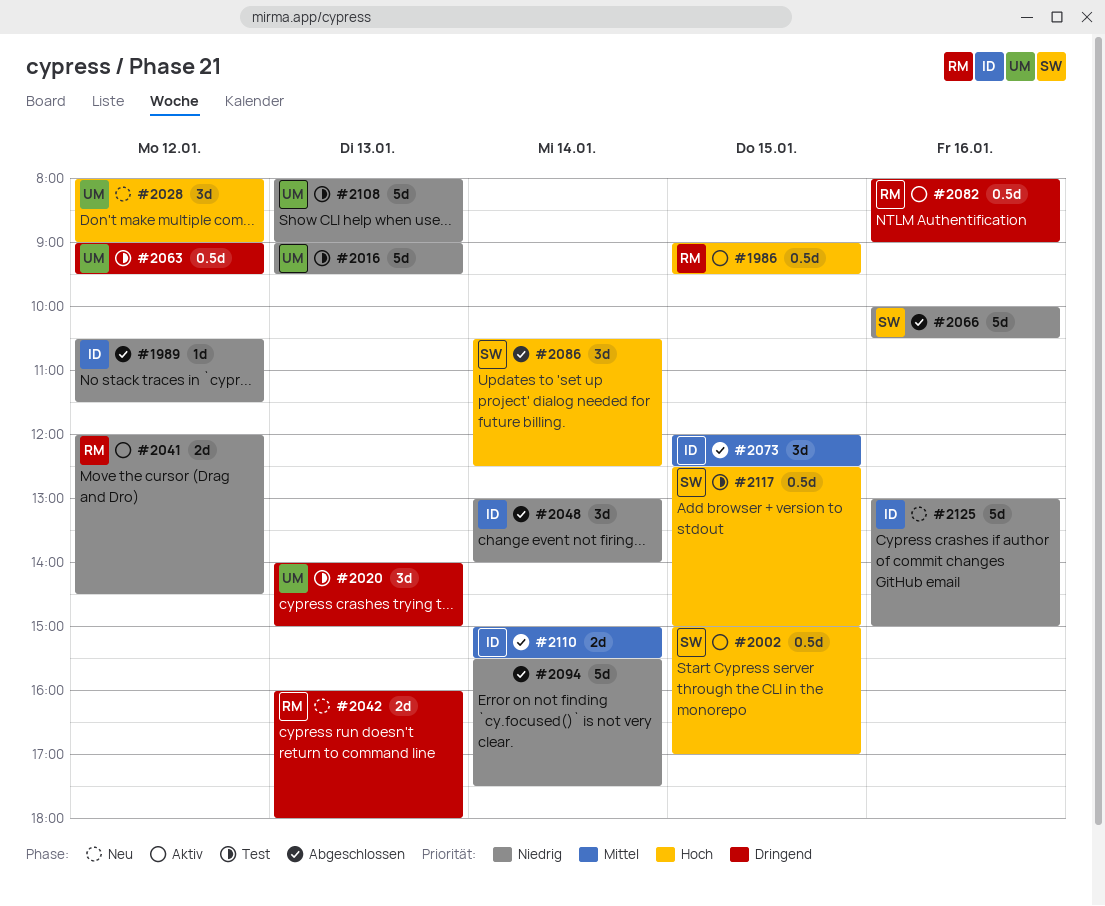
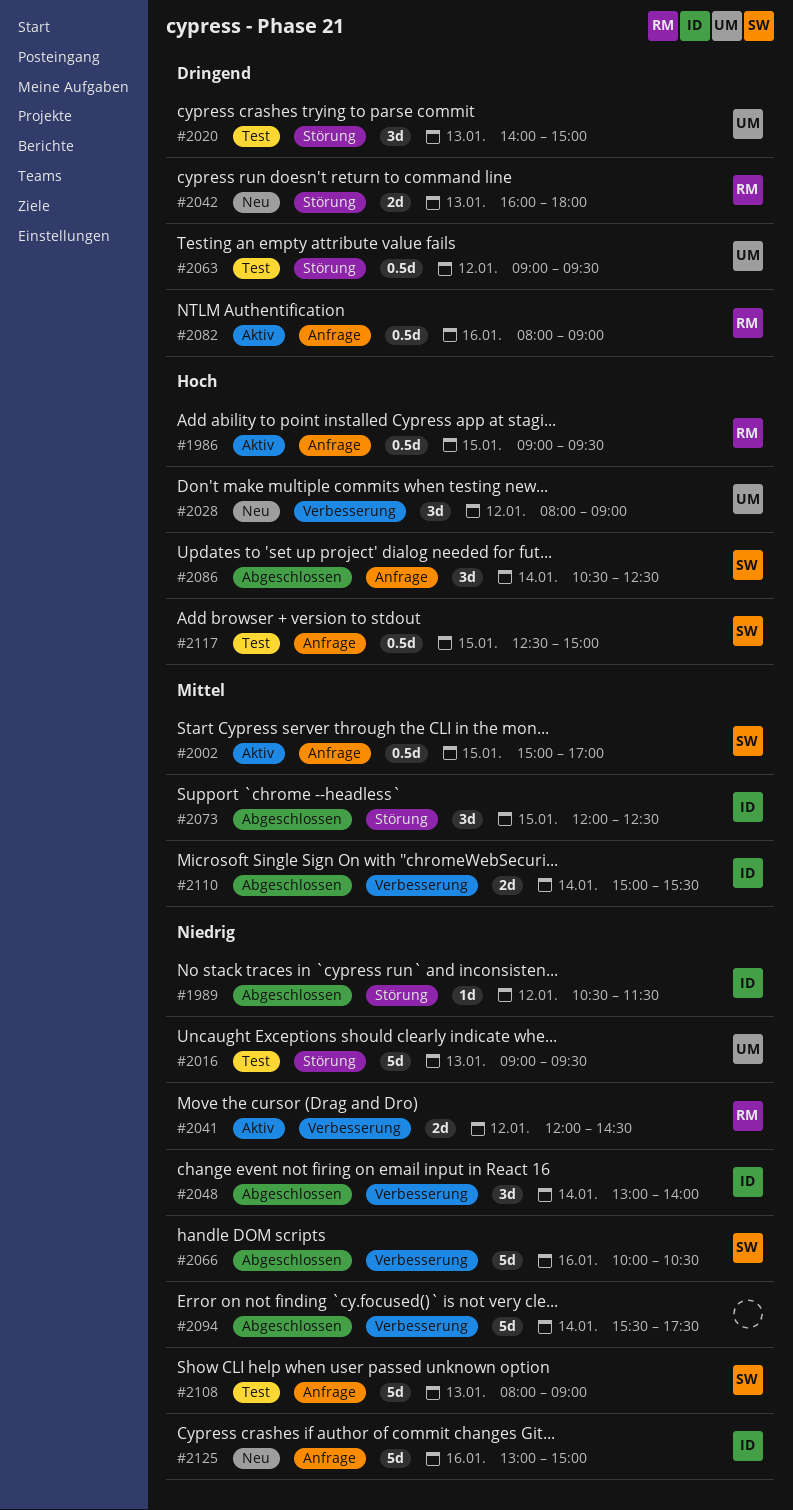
#2002, priority: Hoch -> Mittel
#2108, owner: UM -> SW

